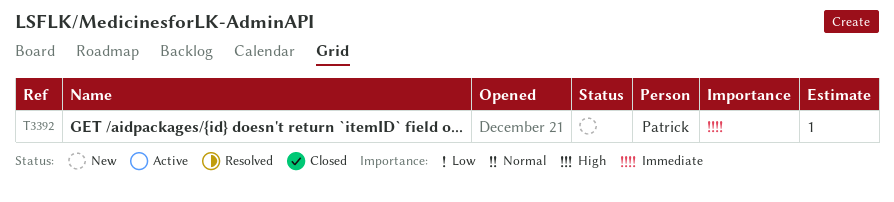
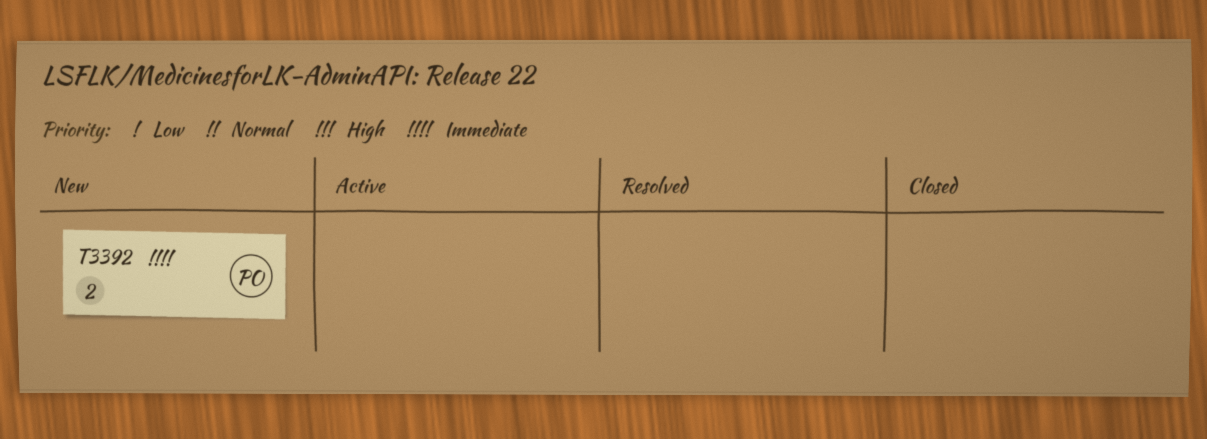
T3392, estimate: 1 -> 2

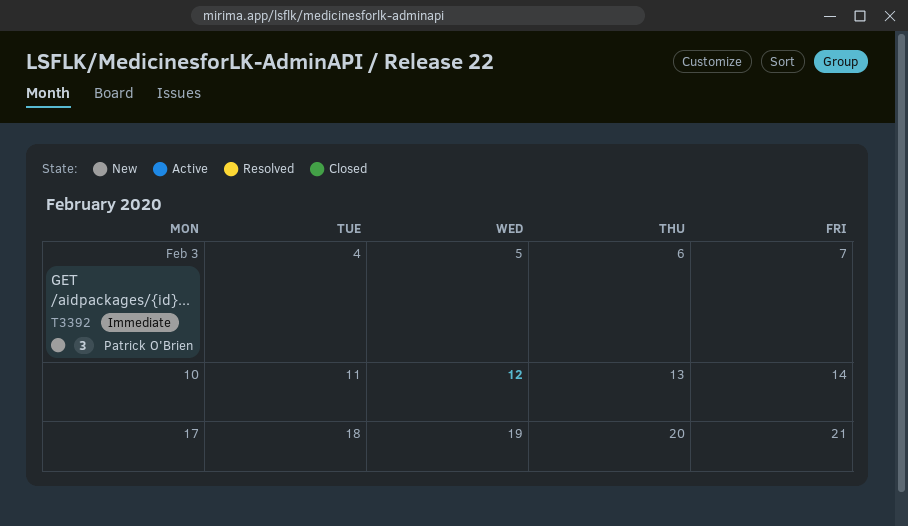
T3392, estimate: 2 -> 3

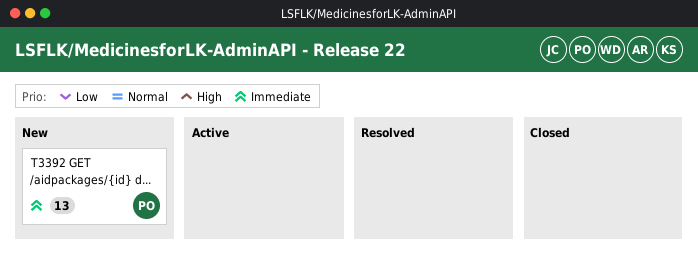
T3392, estimate: 3 -> 13

